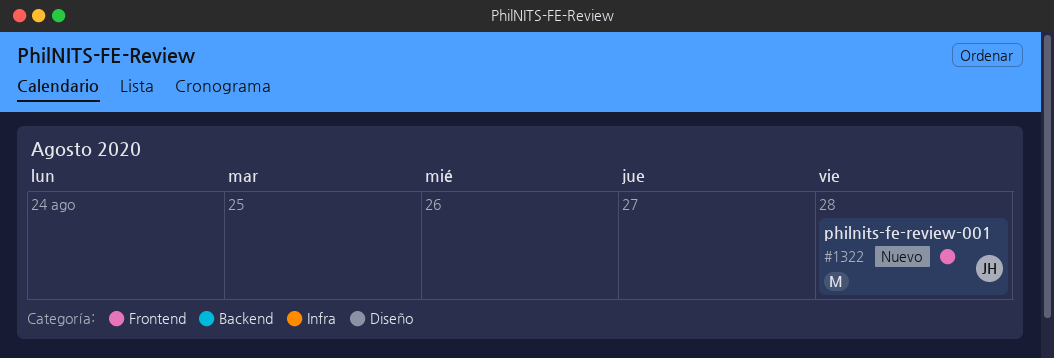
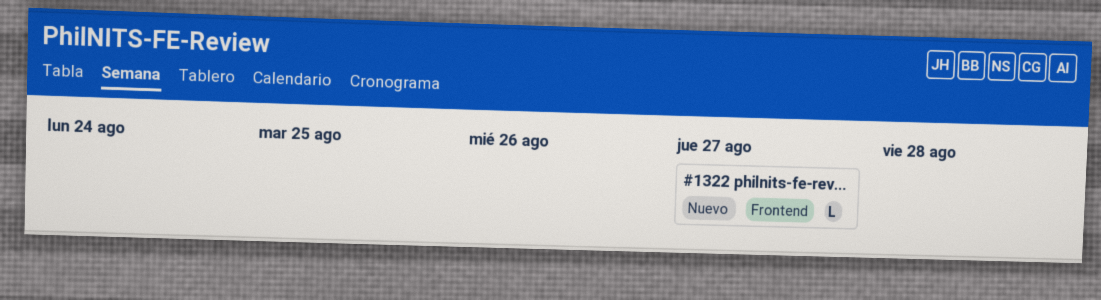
#1322, estimate: M -> L
#1322, due: Aug 28 -> Aug 27

